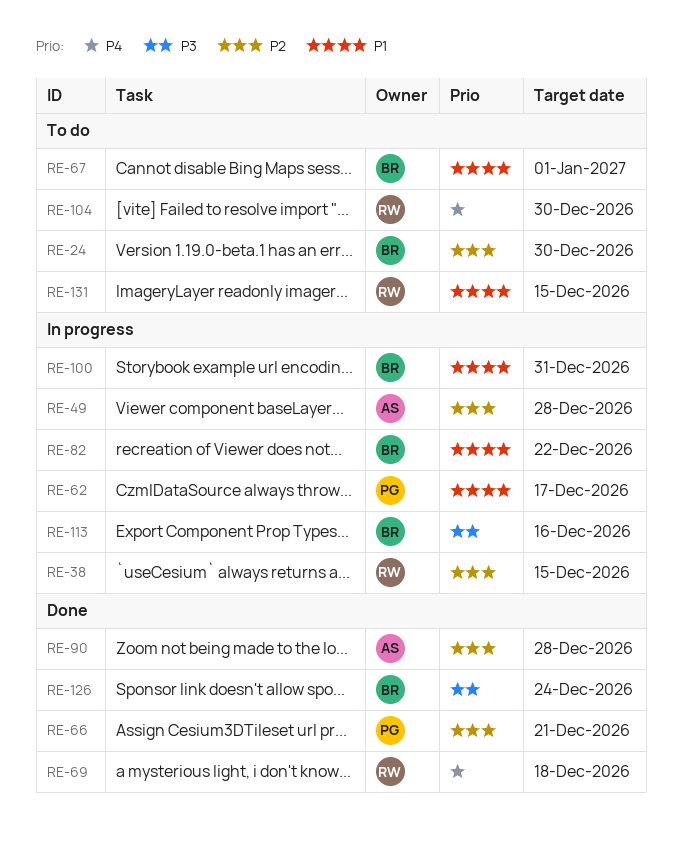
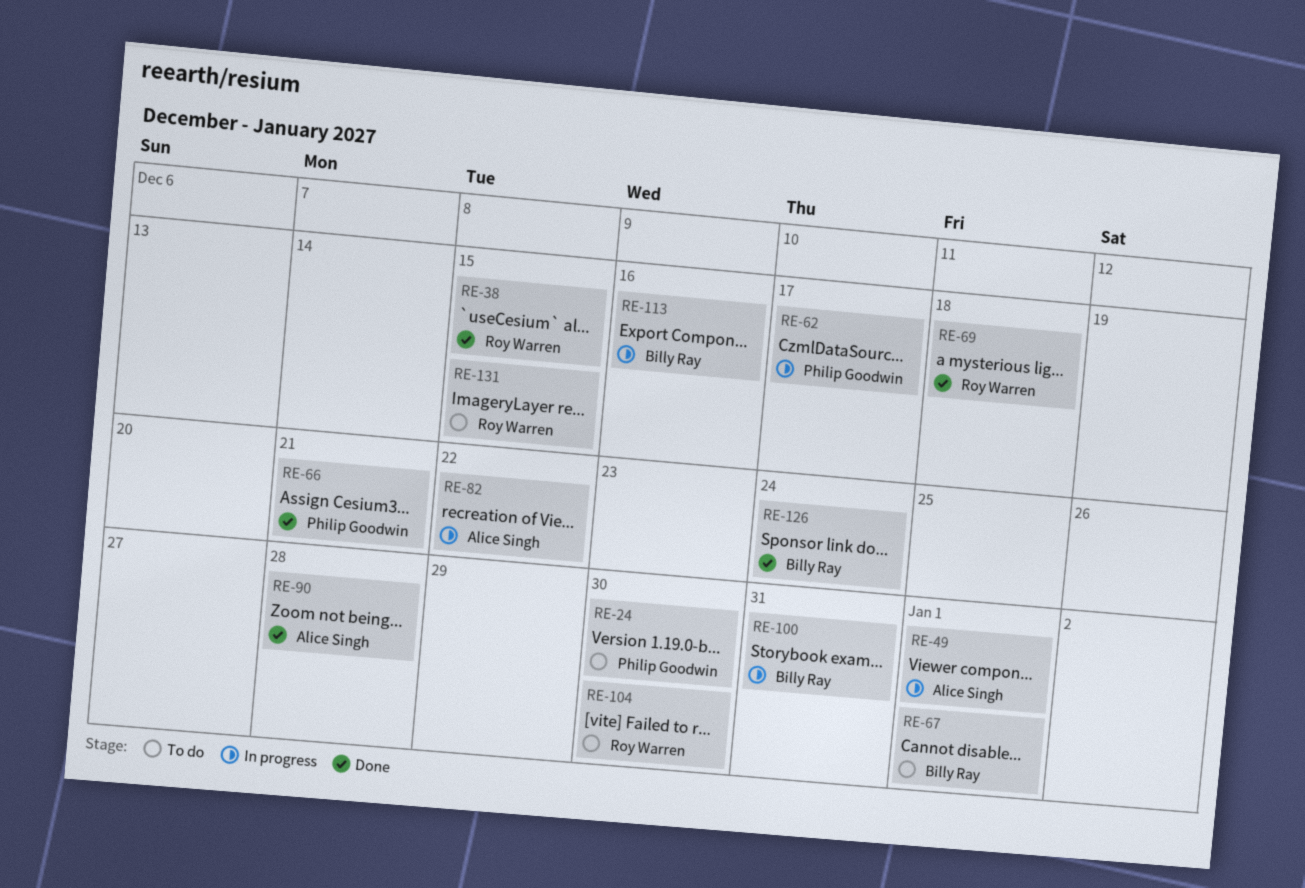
RE-24, owner: Billy Ray -> Philip Goodwin
RE-38, status: In progress -> Done
RE-49, due: Dec 28 -> Jan 1
RE-82, owner: Billy Ray -> Alice Singh

